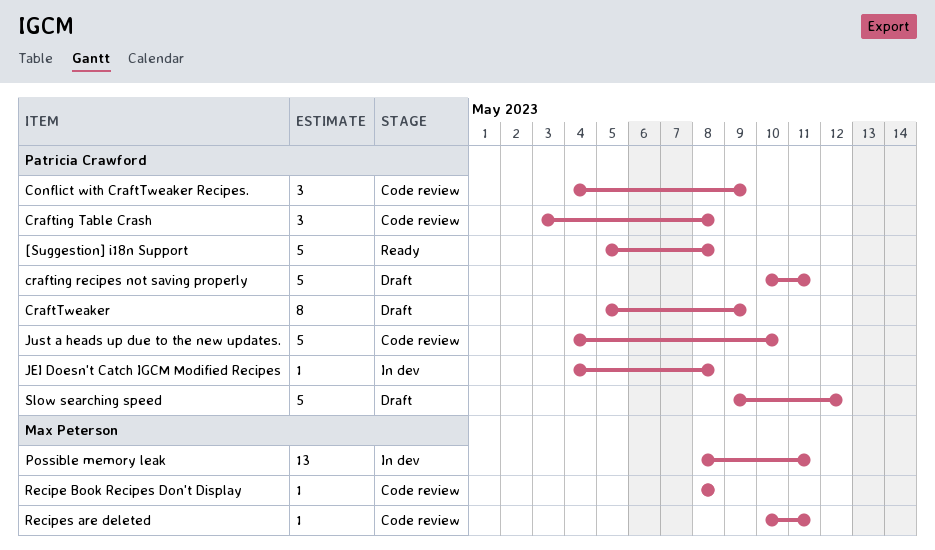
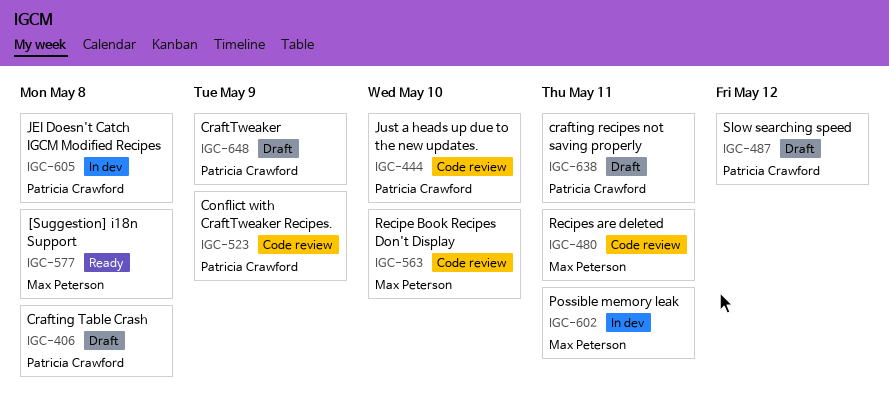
[Suggestion] i18n Support, owner: Patricia Crawford -> Max Peterson
Crafting Table Crash, status: Code review -> Draft
Recipe Book Recipes Don't Display, due: May 8 -> May 10

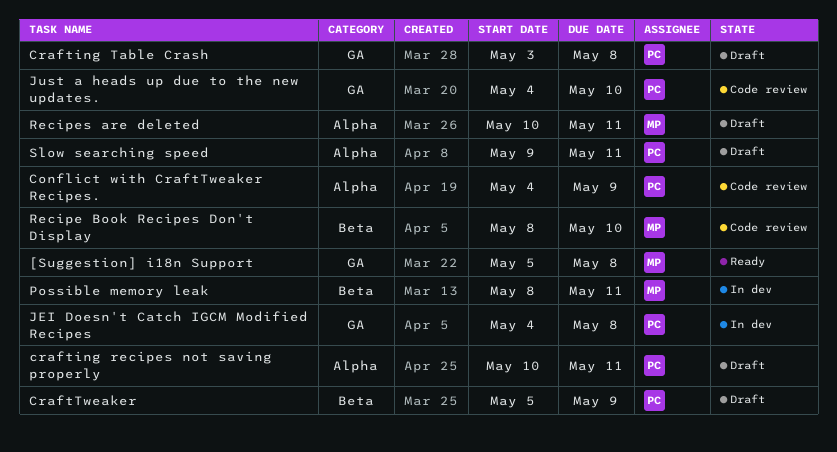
Recipes are deleted, status: Code review -> Draft
Slow searching speed, due: May 12 -> May 11

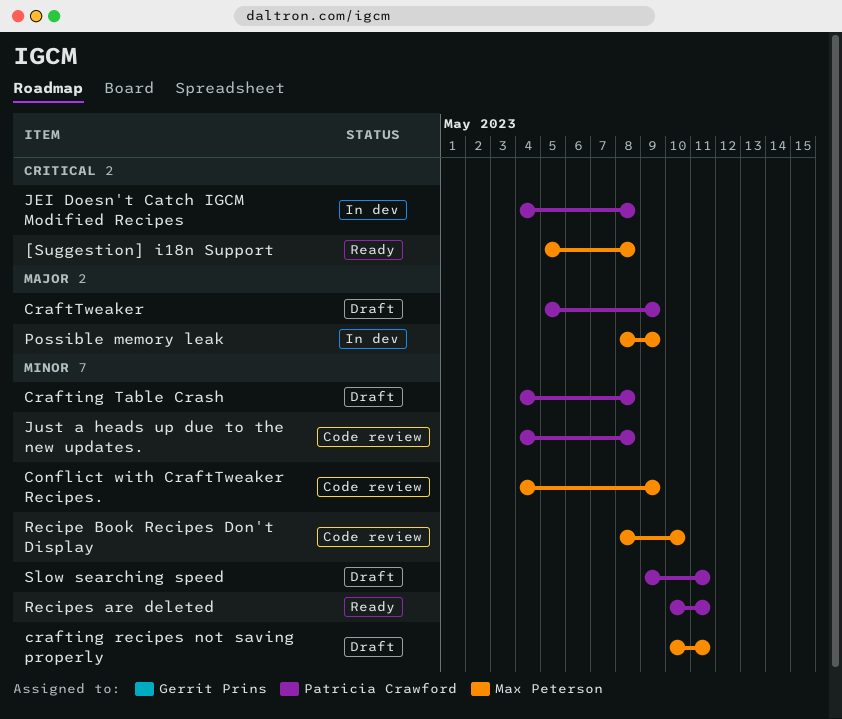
Conflict with CraftTweaker Recipes., owner: Patricia Crawford -> Max Peterson
crafting recipes not saving properly, owner: Patricia Crawford -> Max Peterson
Crafting Table Crash, start: May 3 -> May 4
Just a heads up due to the new updates., due: May 10 -> May 8
Possible memory leak, due: May 11 -> May 9
Recipes are deleted, status: Draft -> Ready
Recipes are deleted, owner: Max Peterson -> Patricia Crawford

